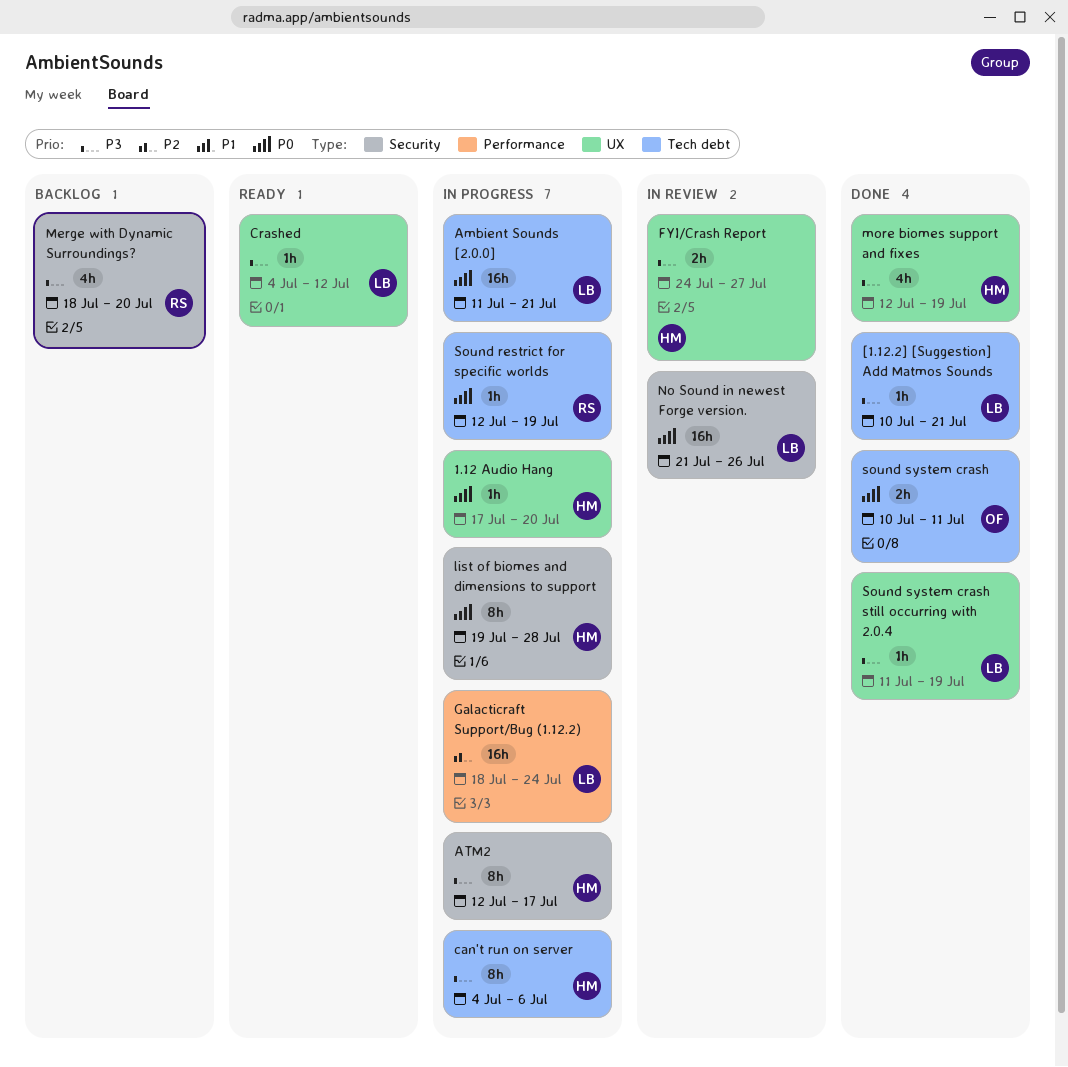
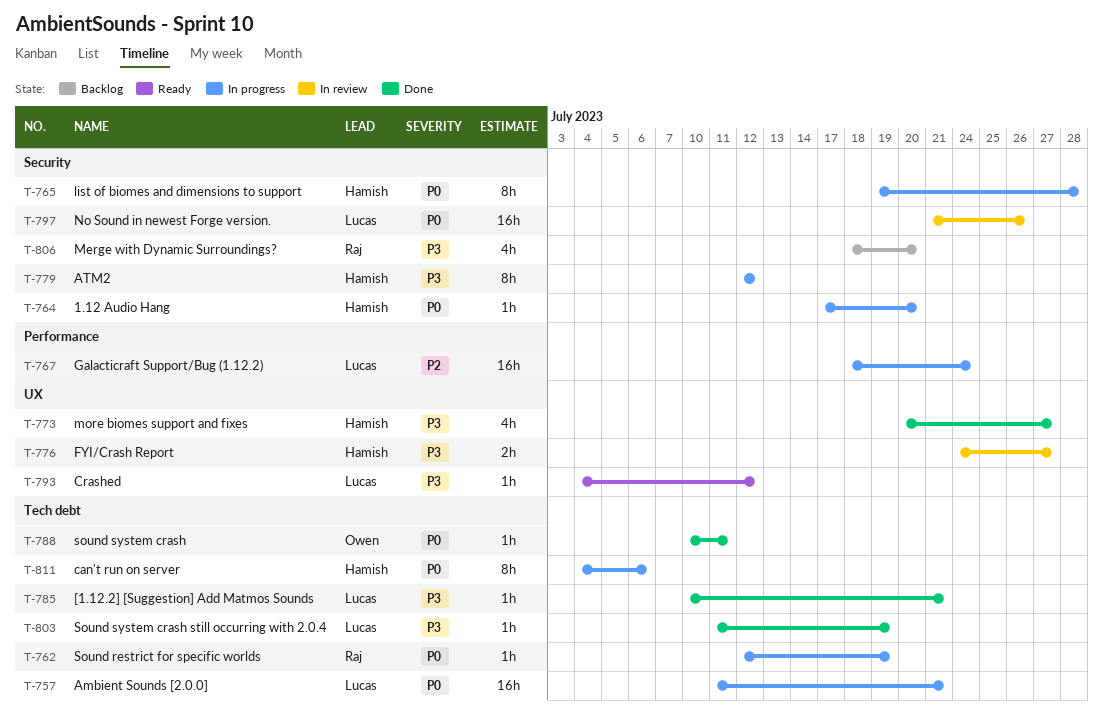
1.12 Audio Hang, label: UX -> Security
ATM2, due: Jul 17 -> Jul 12
can't run on server, priority: P3 -> P0
more biomes support and fixes, start: Jul 12 -> Jul 20
more biomes support and fixes, due: Jul 19 -> Jul 27
sound system crash, estimate: 2h -> 1h
Sound system crash still occurring with 2.0.4, label: UX -> Tech debt

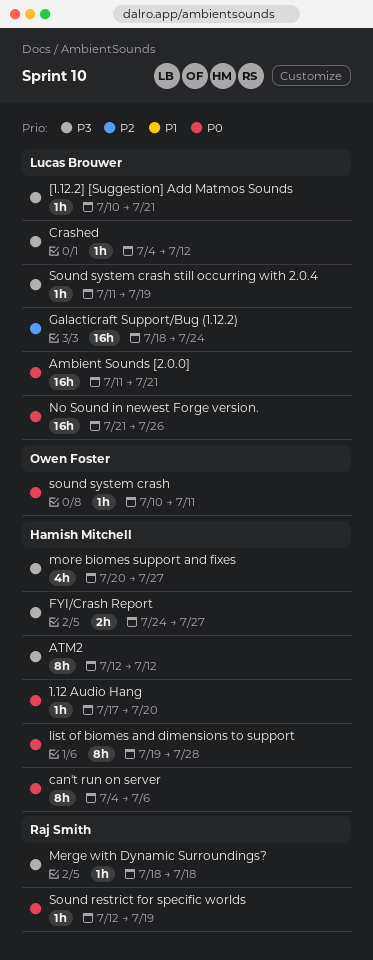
Merge with Dynamic Surroundings?, estimate: 4h -> 1h
Merge with Dynamic Surroundings?, due: Jul 20 -> Jul 18

